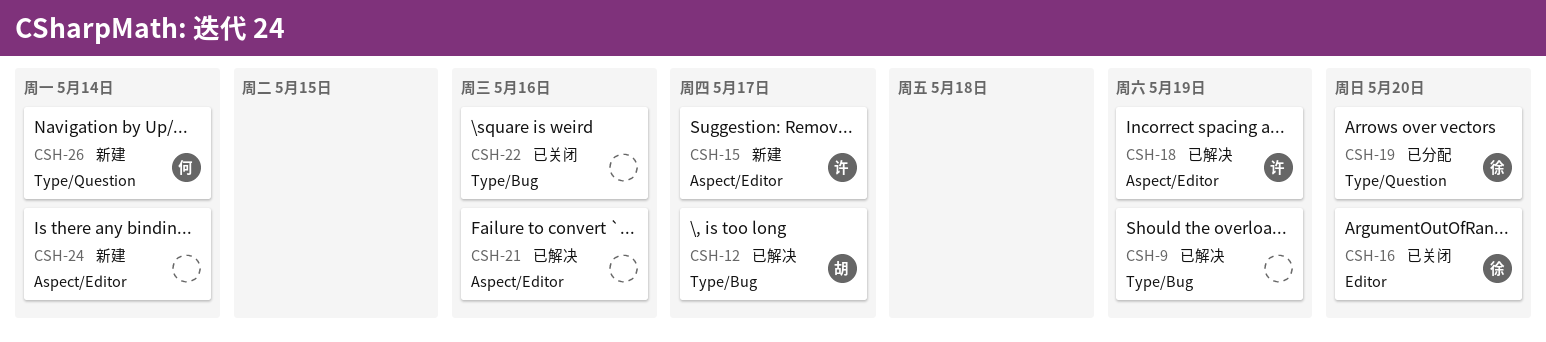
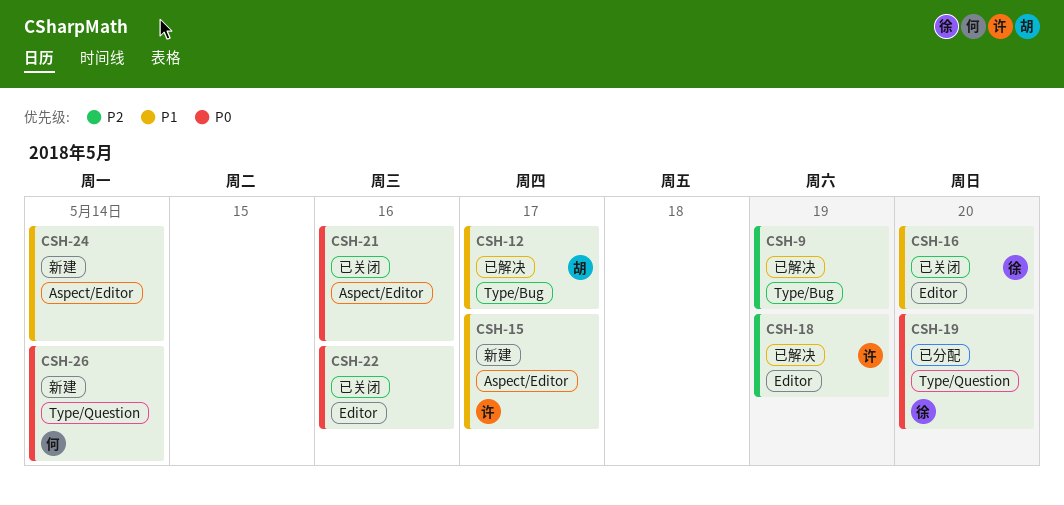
CSH-18, label: Aspect/Editor -> Editor
CSH-21, status: 已解决 -> 已关闭
CSH-22, label: Type/Bug -> Editor

